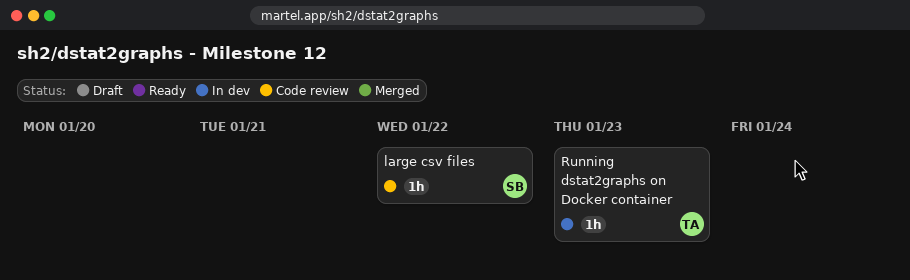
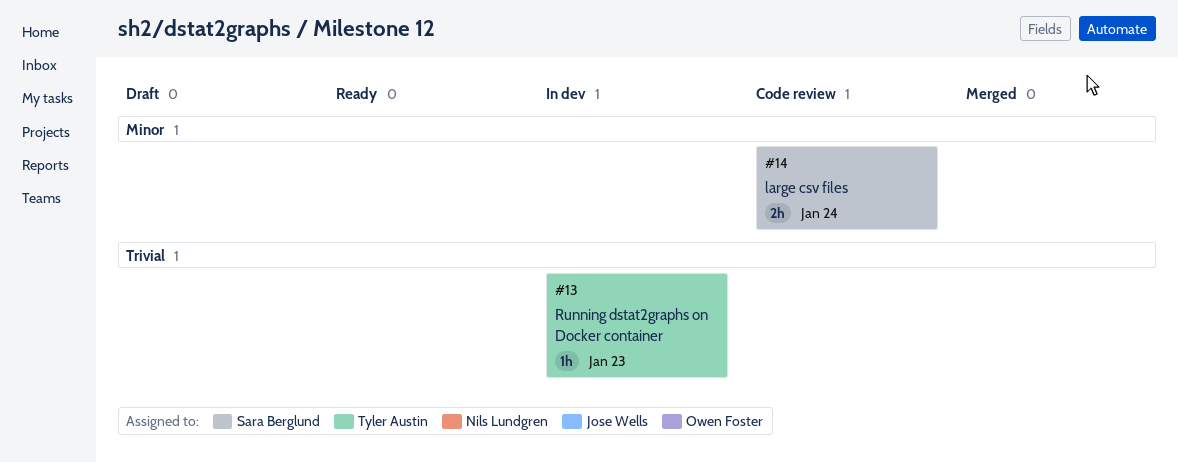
large csv files, estimate: 1h -> 2h
large csv files, due: Jan 22 -> Jan 24

